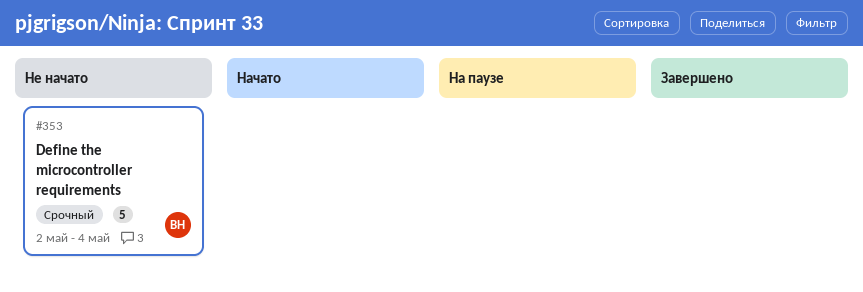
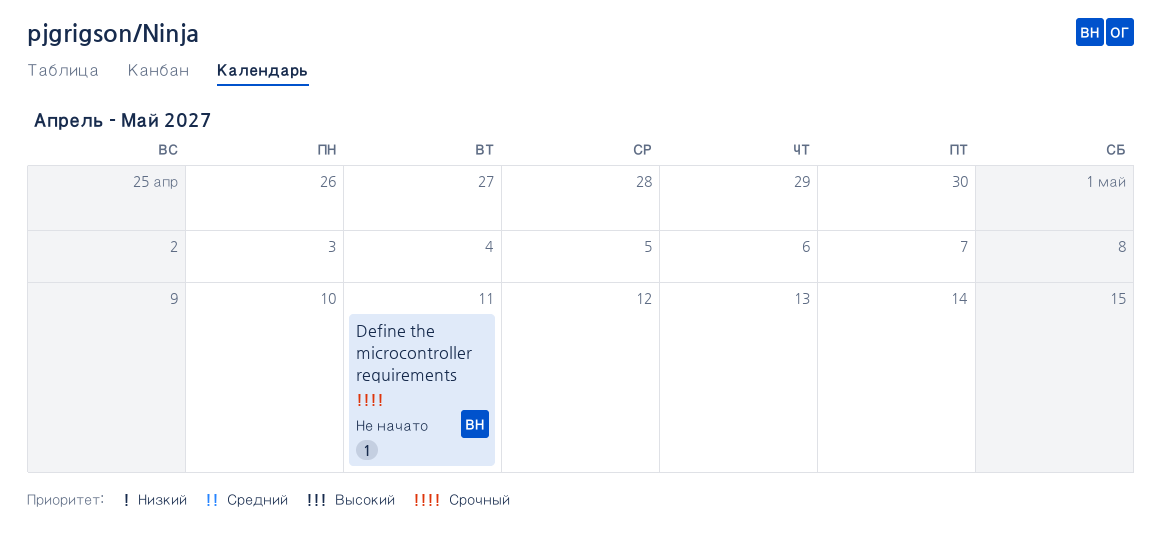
Define the microcontroller requirements, estimate: 5 -> 1
Define the microcontroller requirements, due: May 4 -> May 11

